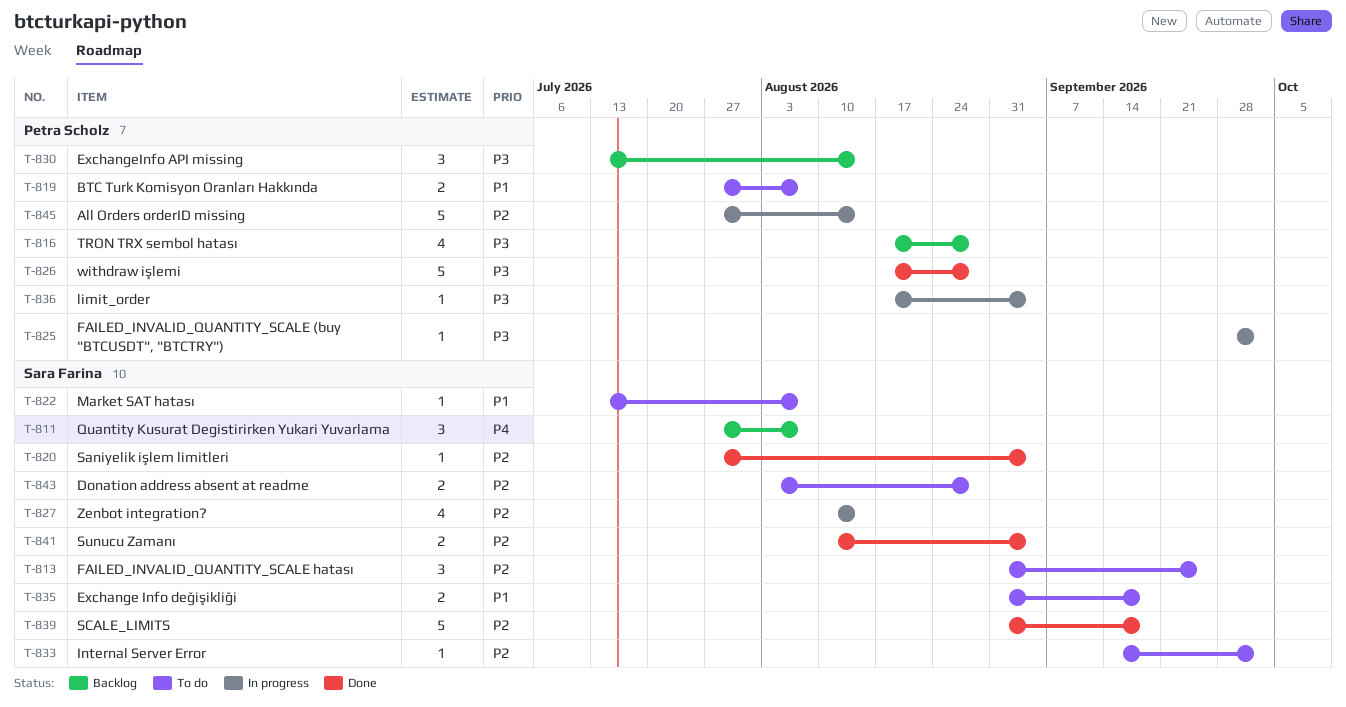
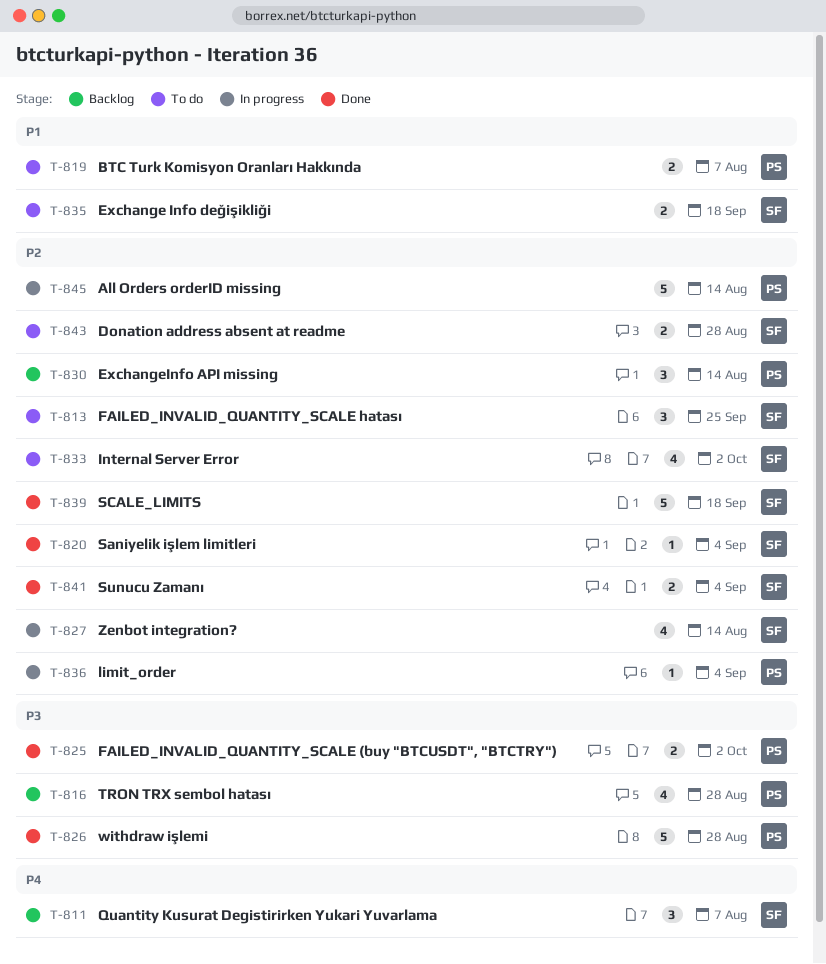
T-822: present -> none
T-825, status: In progress -> Done
T-825, estimate: 1 -> 2
T-830, priority: P3 -> P2
T-833, estimate: 1 -> 4
T-836, priority: P3 -> P2

